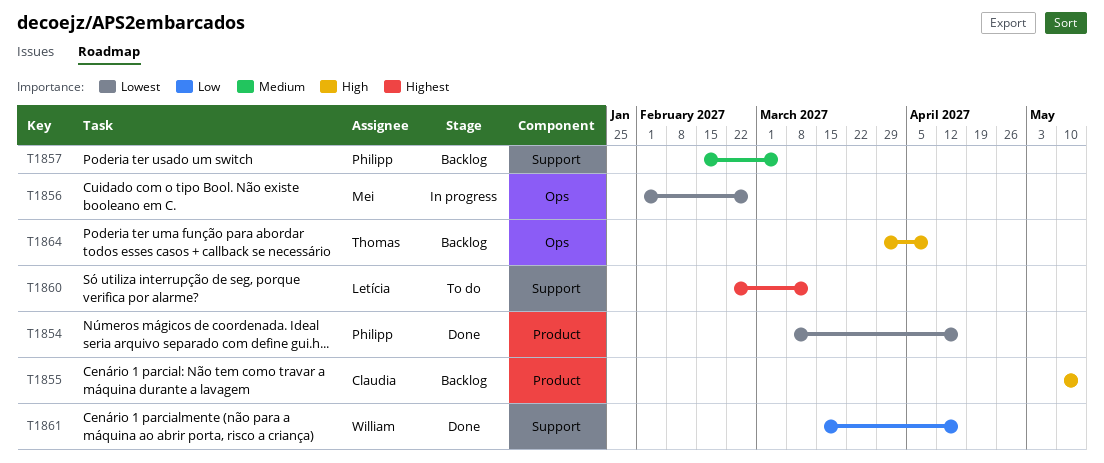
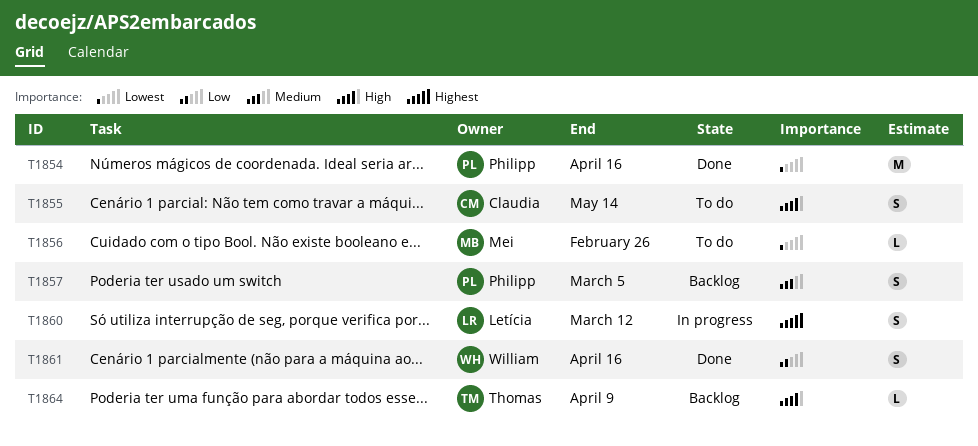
T1855, status: Backlog -> To do
T1856, status: In progress -> To do
T1860, status: To do -> In progress

